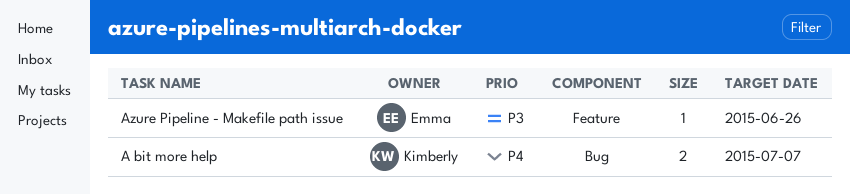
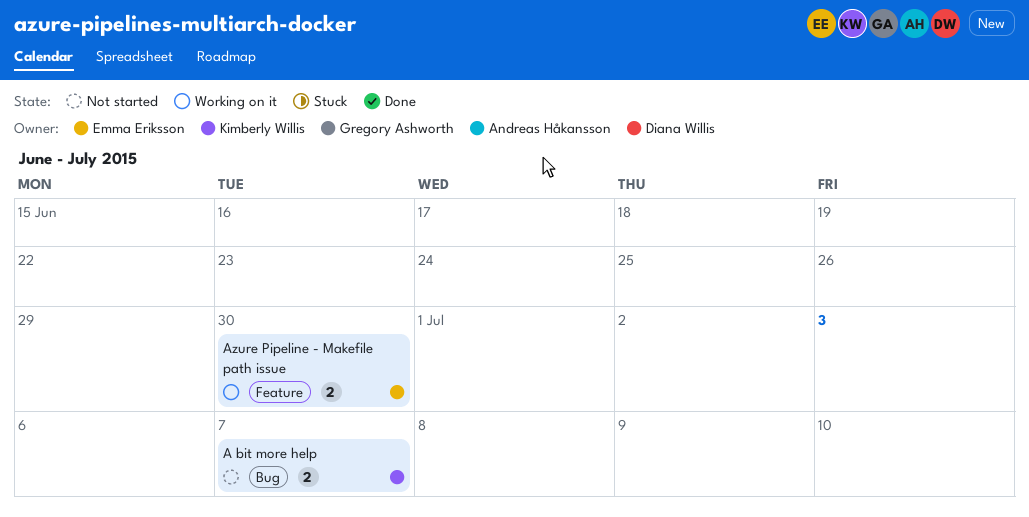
Azure Pipeline - Makefile path issue, estimate: 1 -> 2
Azure Pipeline - Makefile path issue, due: Jun 26 -> Jun 30

